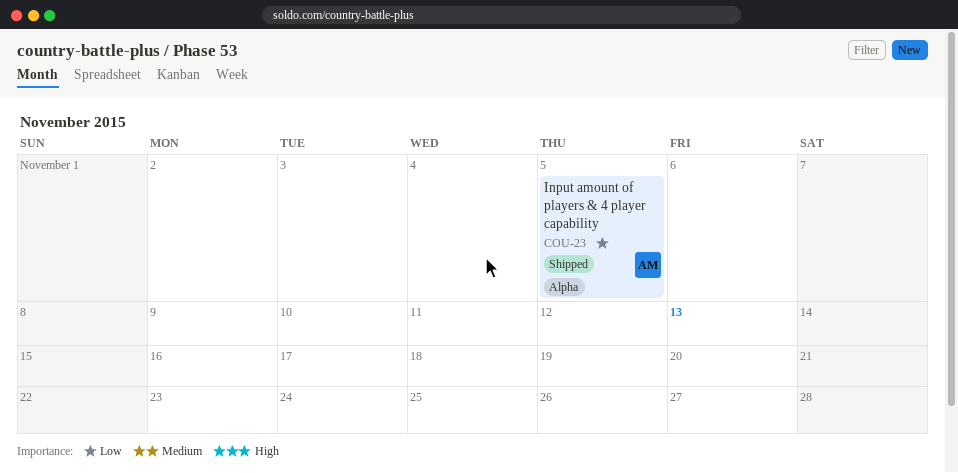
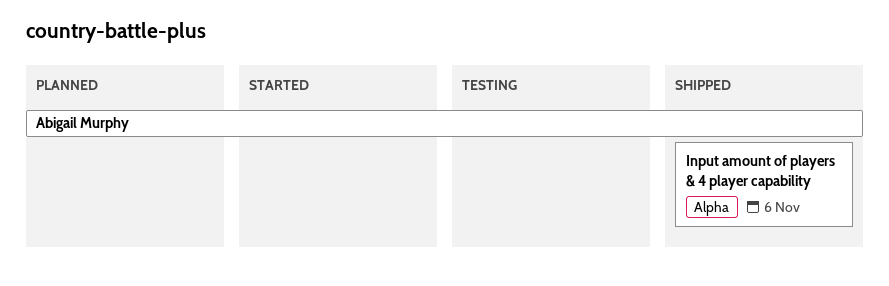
Input amount of players & 4 player capability, due: Nov 5 -> Nov 6

